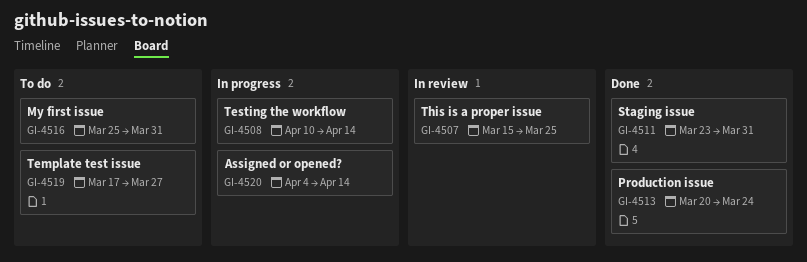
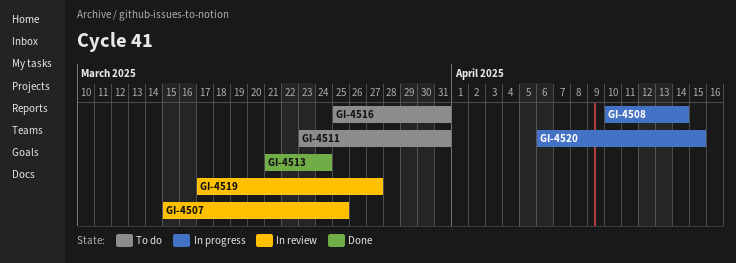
GI-4511, status: Done -> To do
GI-4513, start: Mar 20 -> Mar 21
GI-4519, status: To do -> In review
GI-4520, start: Apr 4 -> Apr 6
GI-4520, due: Apr 14 -> Apr 15

